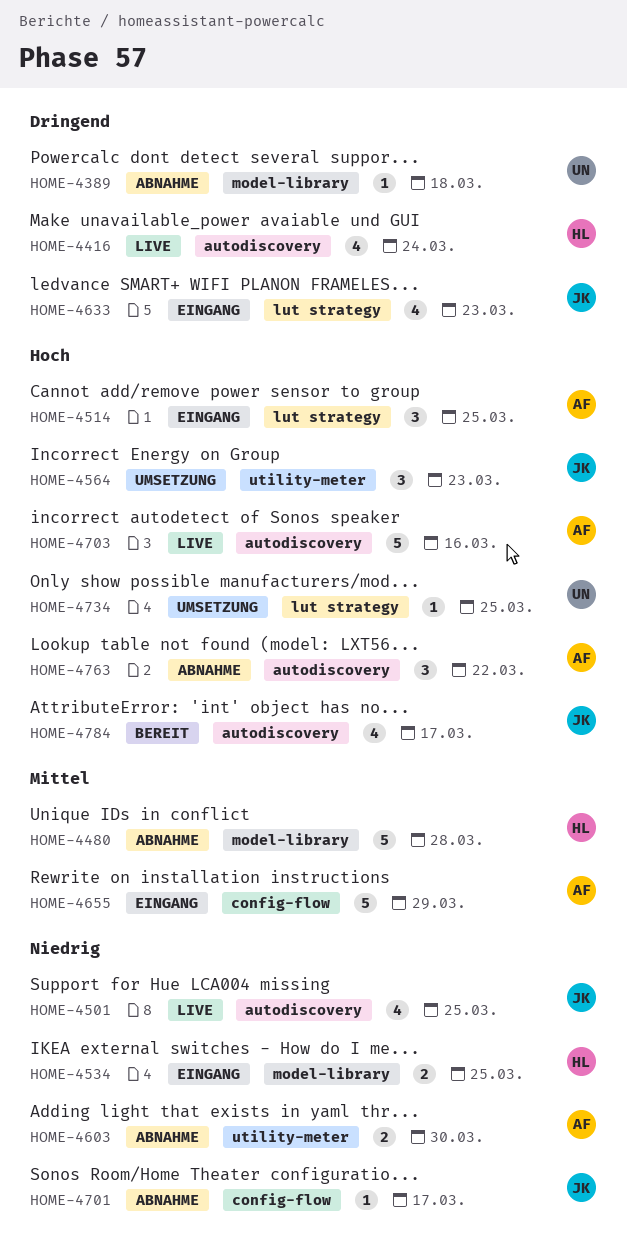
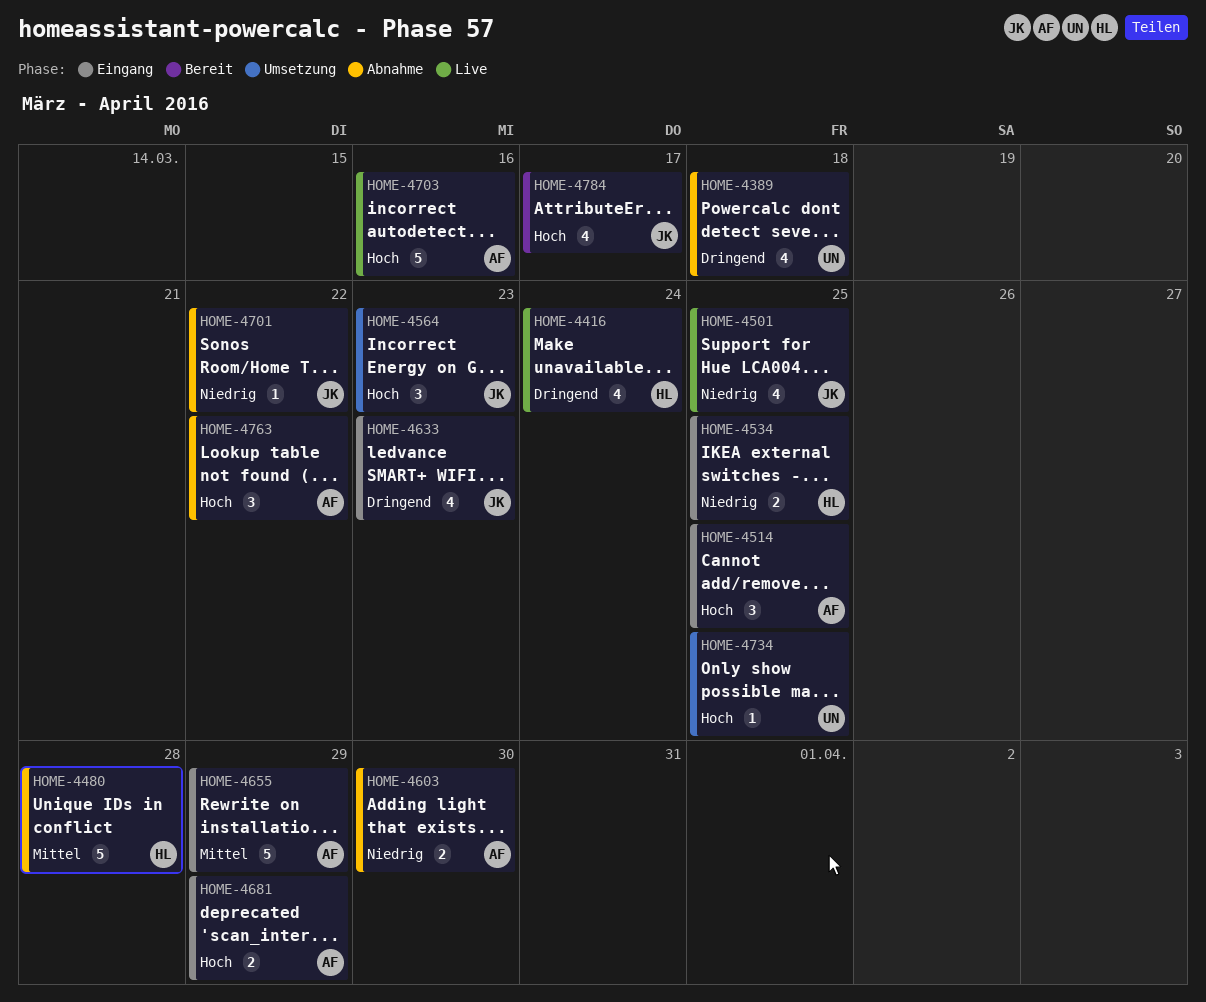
HOME-4389, estimate: 1 -> 4
HOME-4681: none -> present
HOME-4701, due: Mar 17 -> Mar 22

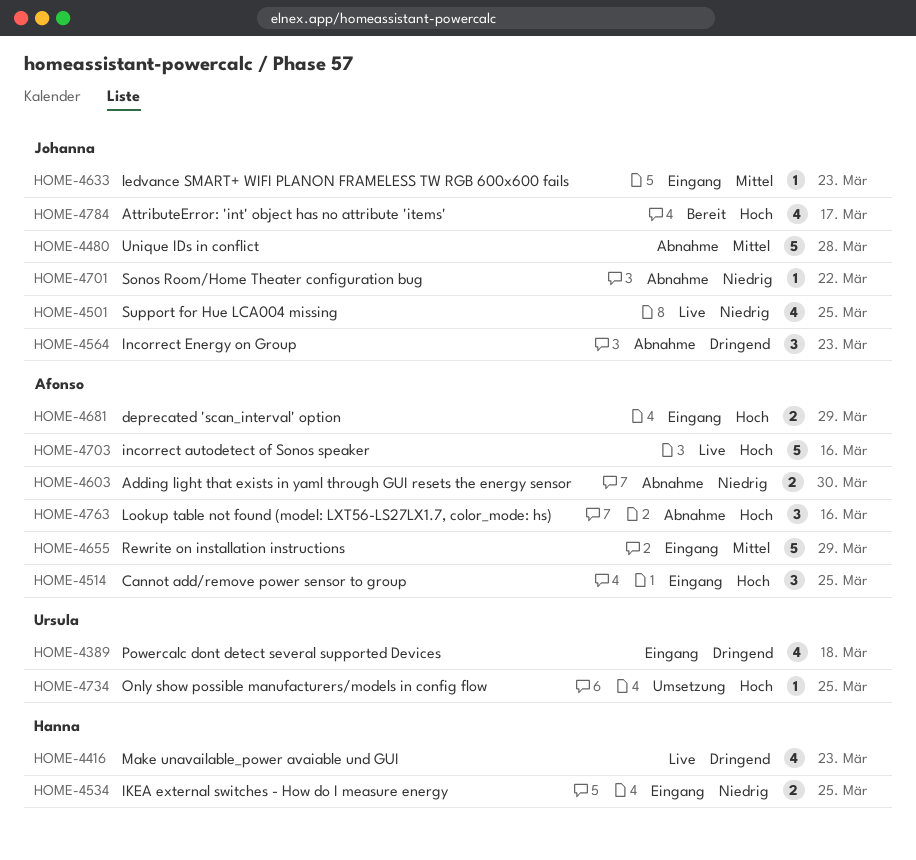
HOME-4389, status: Abnahme -> Eingang
HOME-4416, due: Mar 24 -> Mar 23
HOME-4480, owner: Hanna -> Johanna
HOME-4564, status: Umsetzung -> Abnahme
HOME-4564, priority: Hoch -> Dringend
HOME-4633, priority: Dringend -> Mittel
HOME-4633, estimate: 4 -> 1
HOME-4763, due: Mar 22 -> Mar 16

